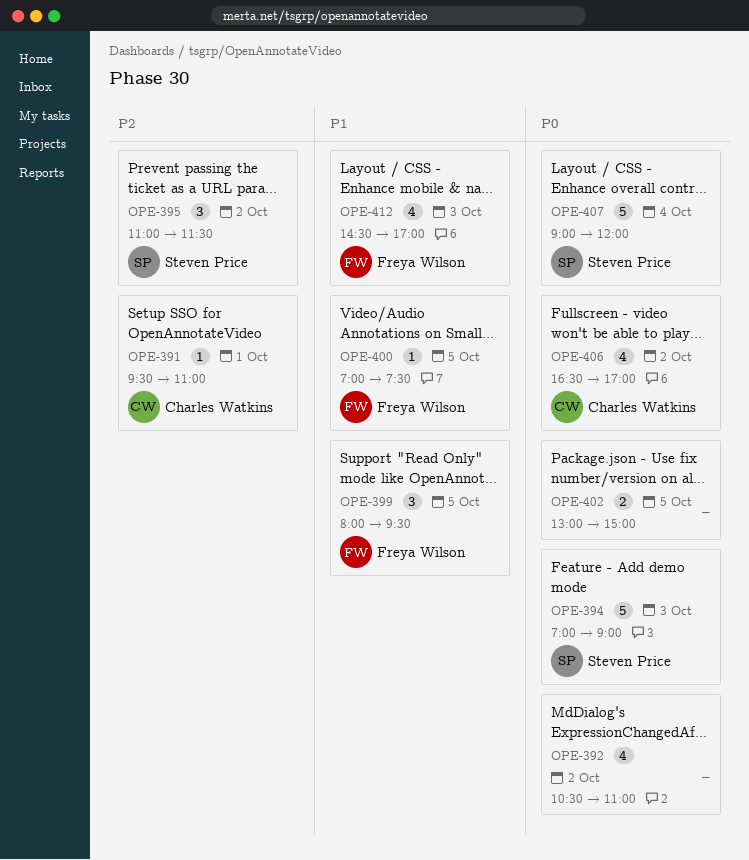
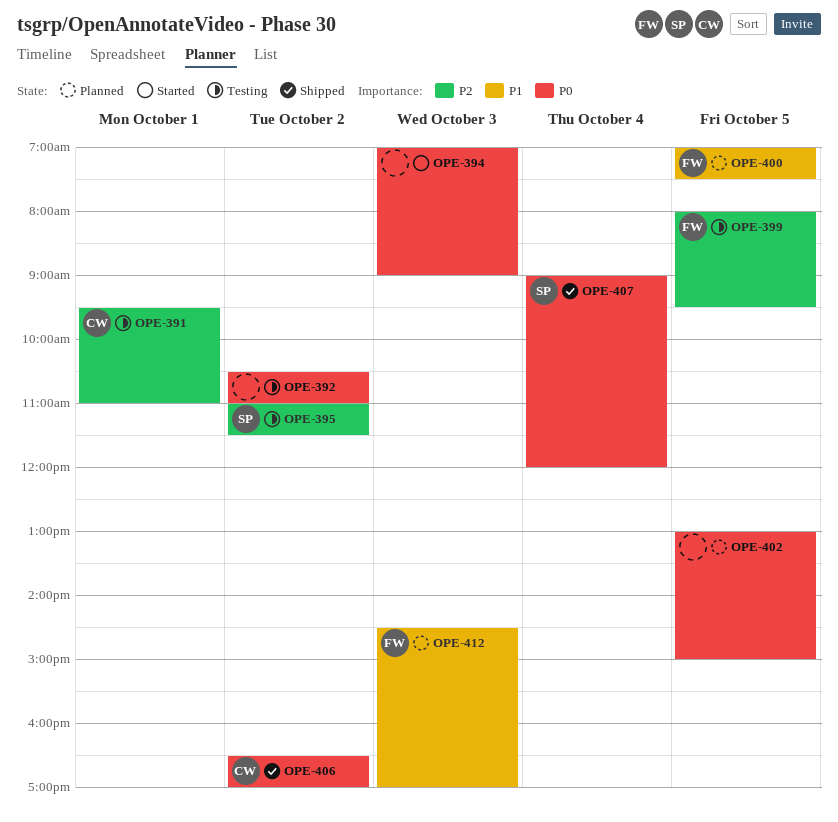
OPE-394, owner: Steven Price -> none
OPE-399, priority: P1 -> P2

